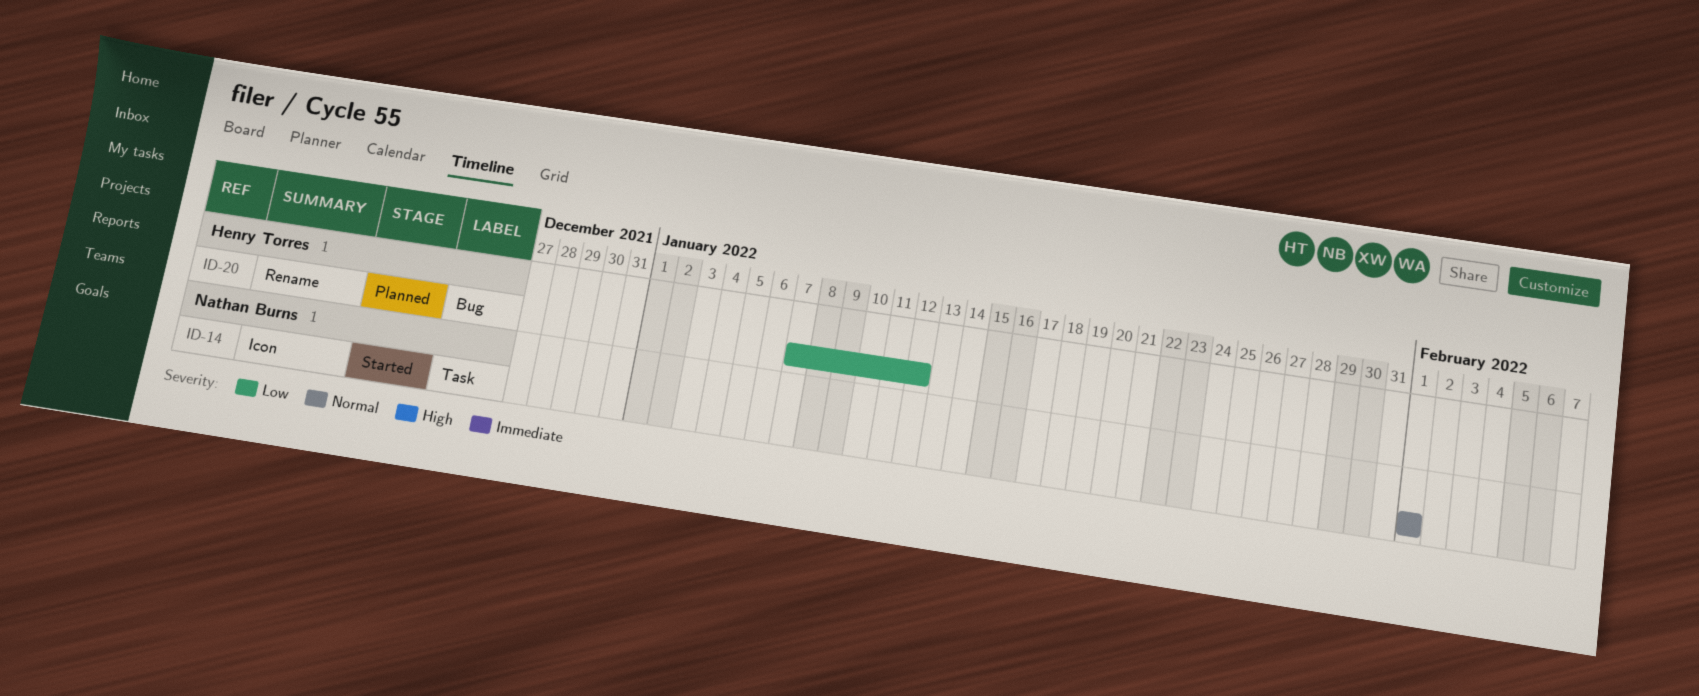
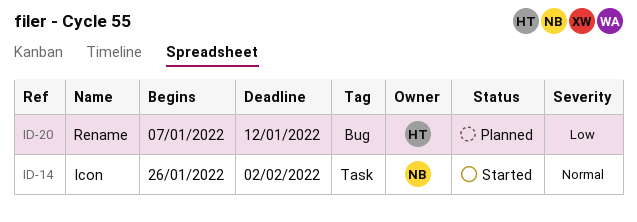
ID-14, start: Feb 1 -> Jan 26
ID-14, due: Feb 1 -> Feb 2

